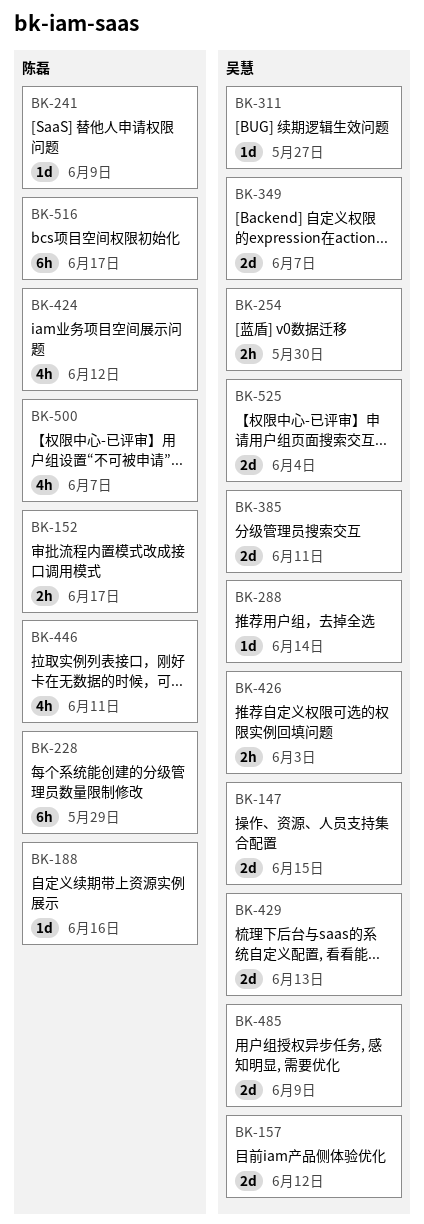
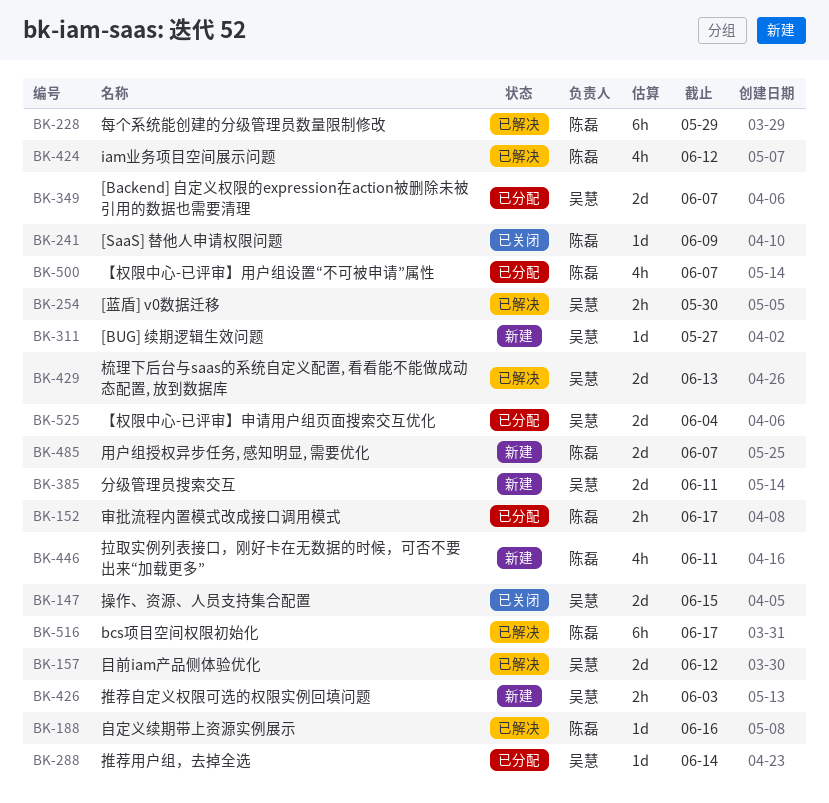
BK-485, owner: 吴慧 -> 陈磊
BK-485, due: Jun 9 -> Jun 7

